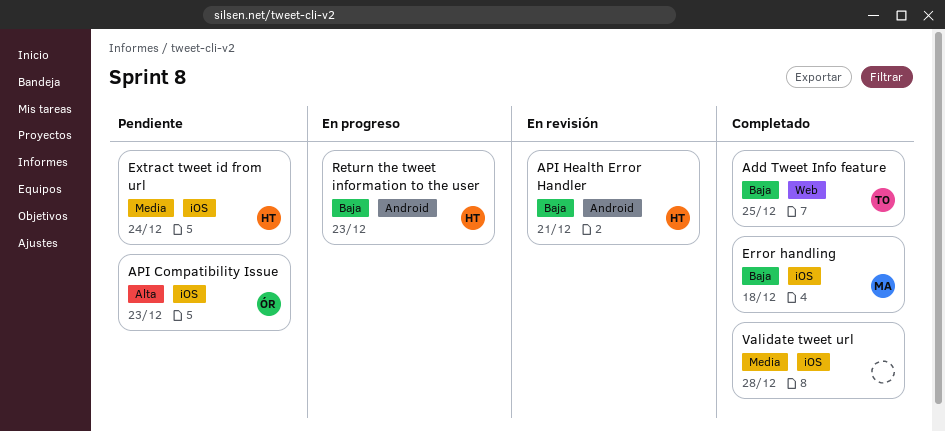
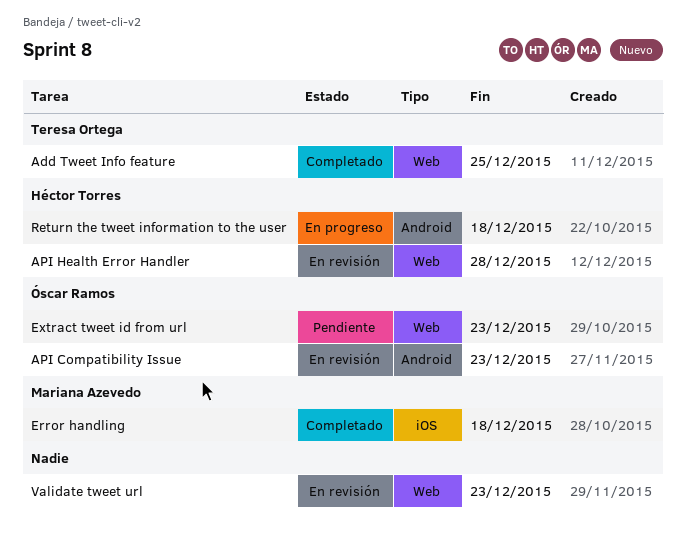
API Compatibility Issue, status: Pendiente -> En revisión
API Compatibility Issue, label: iOS -> Android
API Health Error Handler, label: Android -> Web
API Health Error Handler, due: Dec 21 -> Dec 28
Extract tweet id from url, owner: Héctor Torres -> Óscar Ramos
Extract tweet id from url, label: iOS -> Web
Extract tweet id from url, due: Dec 24 -> Dec 23
Return the tweet information to the user, due: Dec 23 -> Dec 18
Validate tweet url, status: Completado -> En revisión
Validate tweet url, label: iOS -> Web
Validate tweet url, due: Dec 28 -> Dec 23

